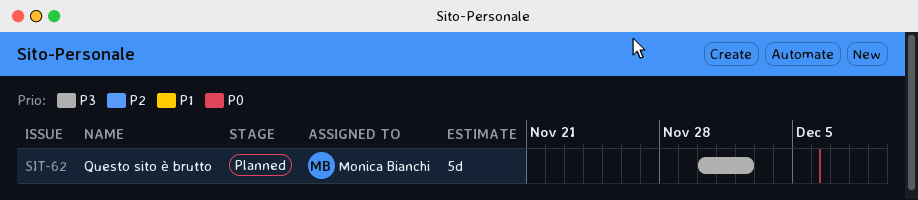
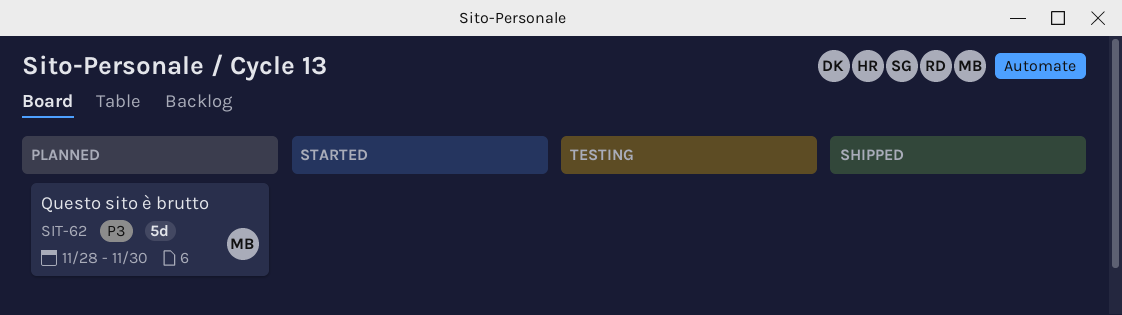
SIT-62, start: Nov 30 -> Nov 28
SIT-62, due: Dec 2 -> Nov 30

